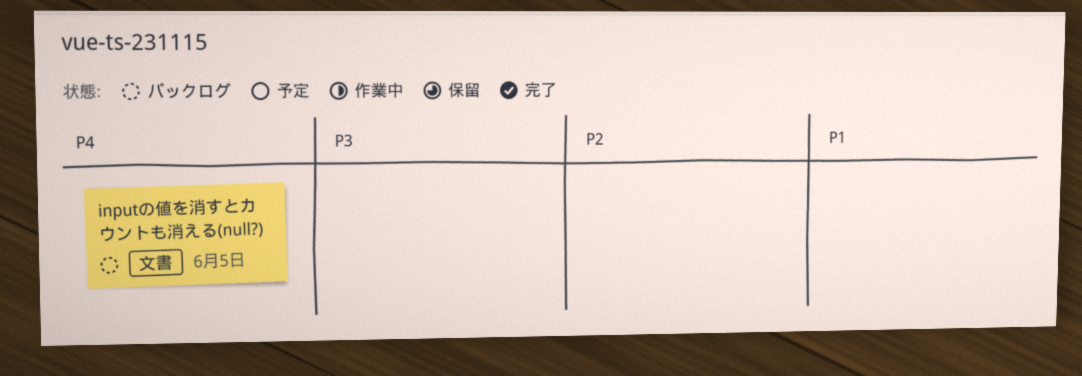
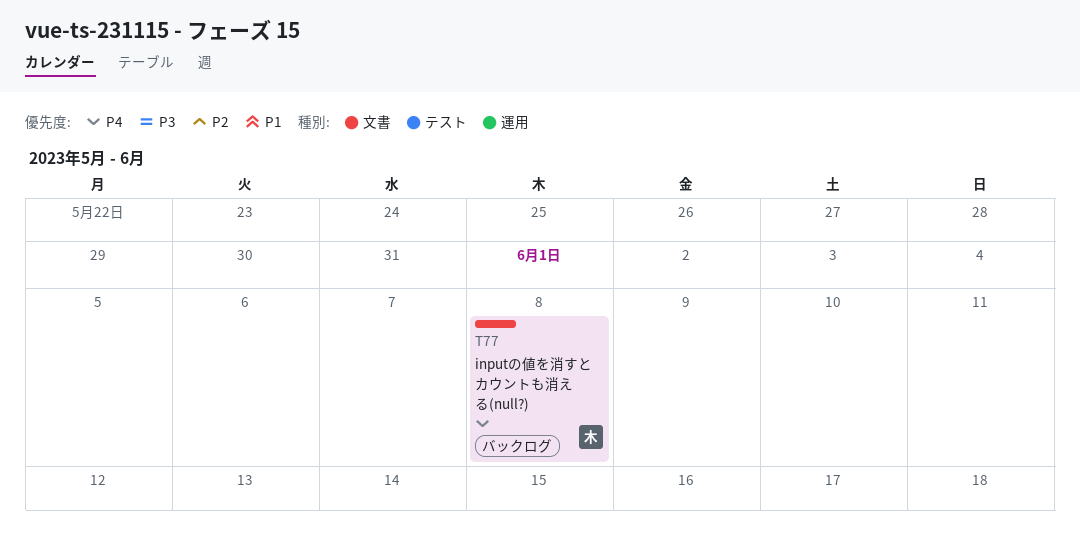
inputの値を消すとカウントも消える(null?), due: Jun 5 -> Jun 8

